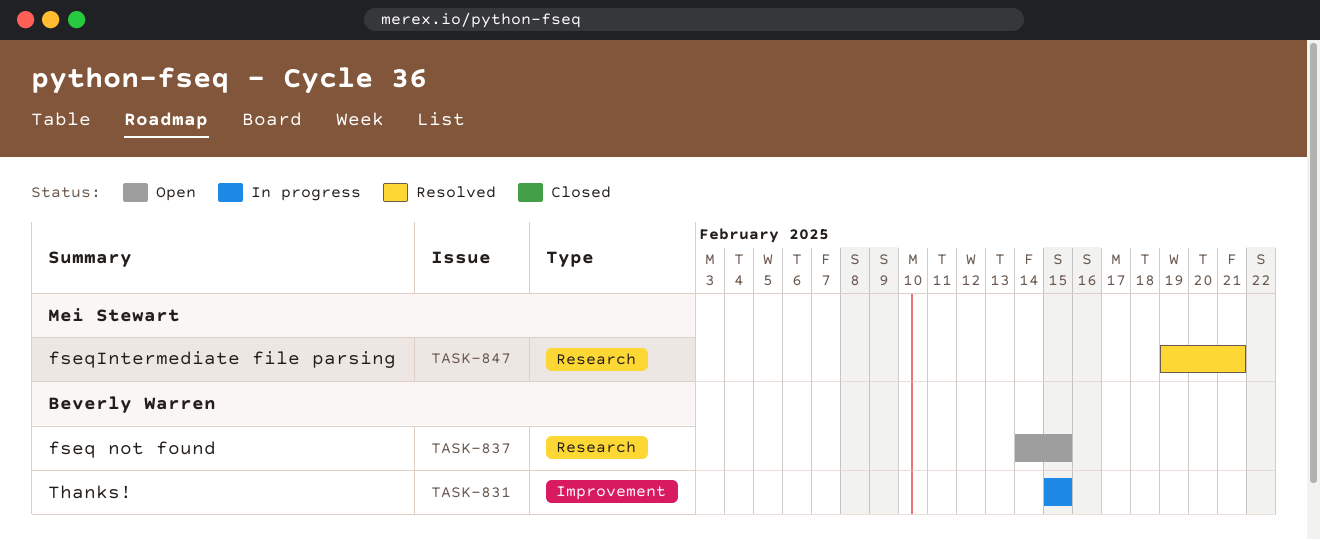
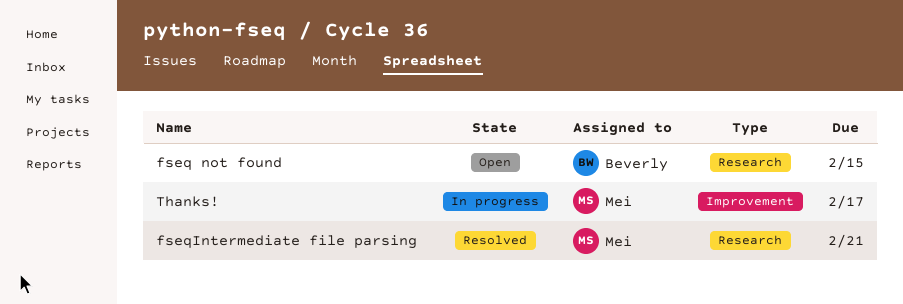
Thanks!, owner: Beverly Warren -> Mei Stewart
Thanks!, due: Feb 15 -> Feb 17

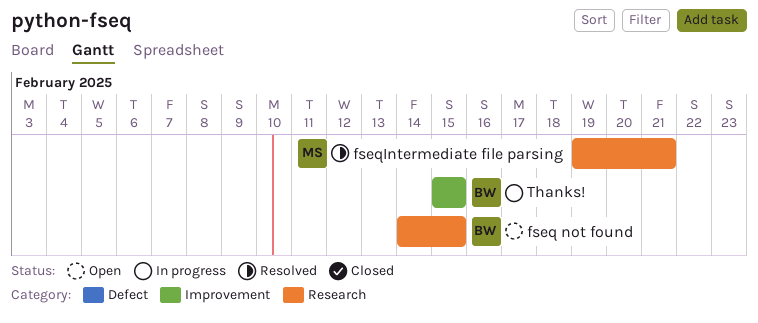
Thanks!, owner: Mei -> Beverly
Thanks!, due: Feb 17 -> Feb 15

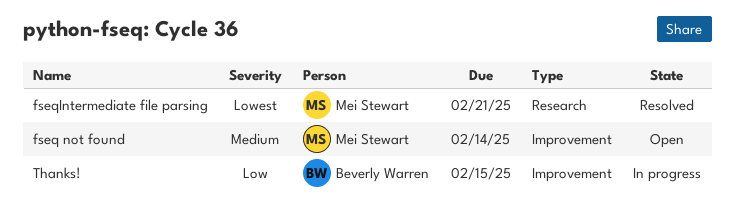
fseq not found, owner: Beverly Warren -> Mei Stewart
fseq not found, label: Research -> Improvement
fseq not found, due: Feb 15 -> Feb 14

